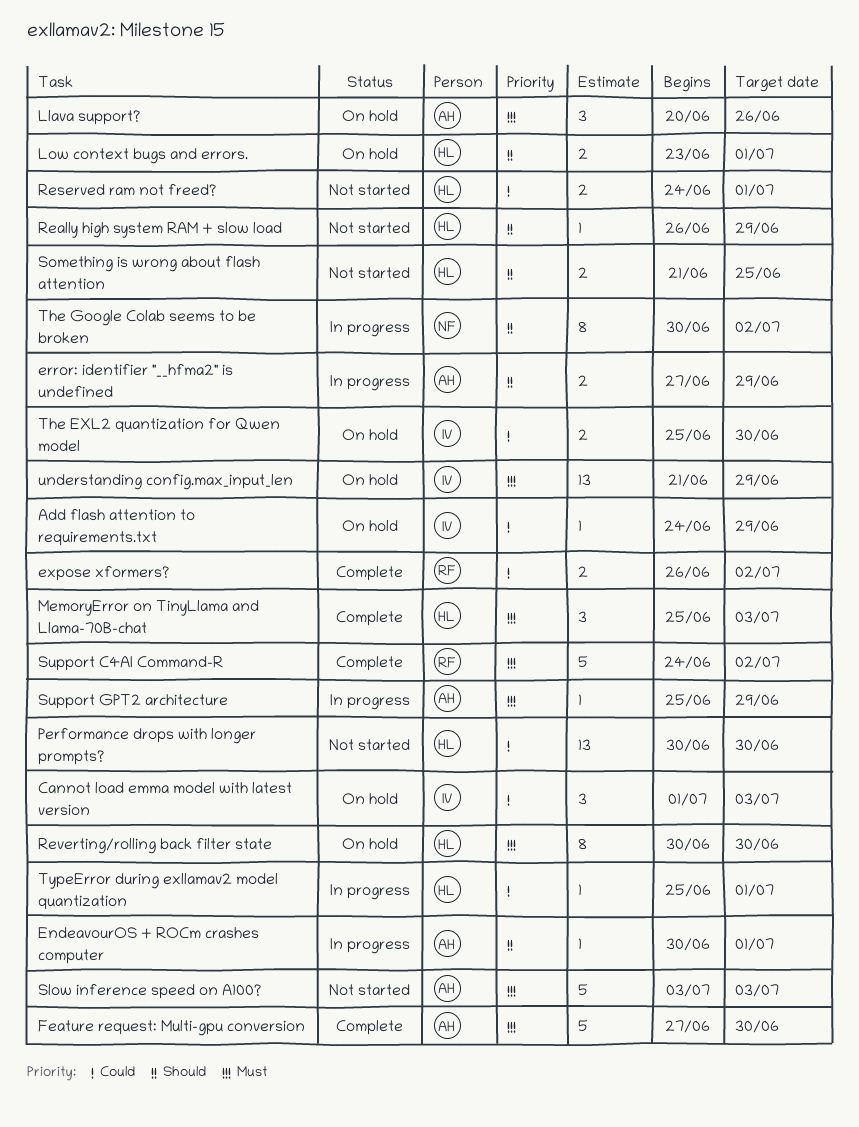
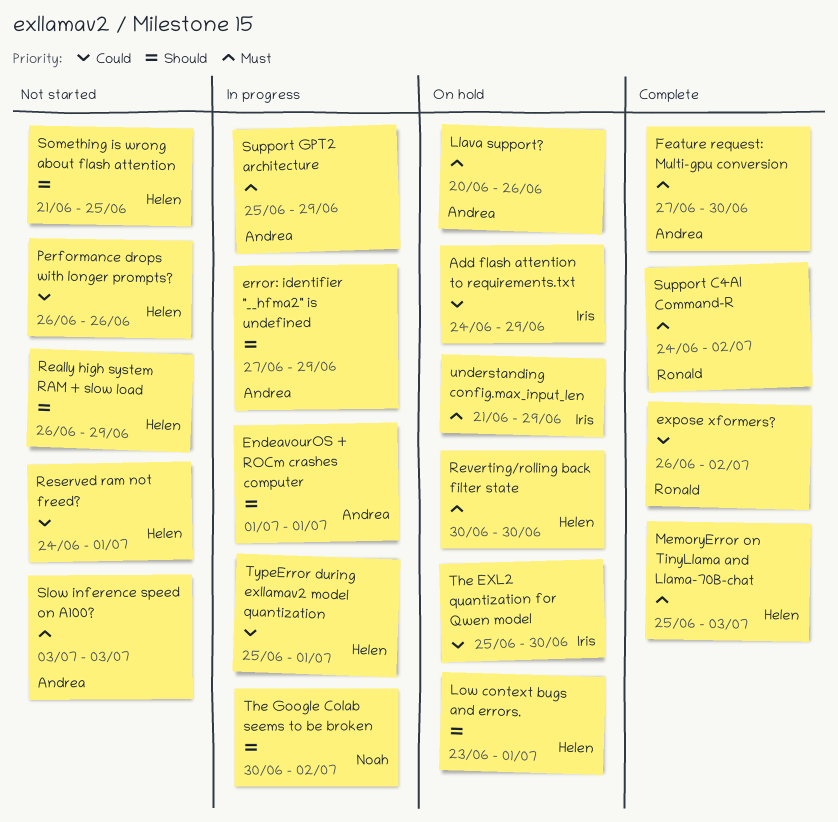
Cannot load emma model with latest version: present -> none
EndeavourOS + ROCm crashes computer, start: Jun 30 -> Jul 1
Performance drops with longer prompts?, start: Jun 30 -> Jun 26
Performance drops with longer prompts?, due: Jun 30 -> Jun 26

